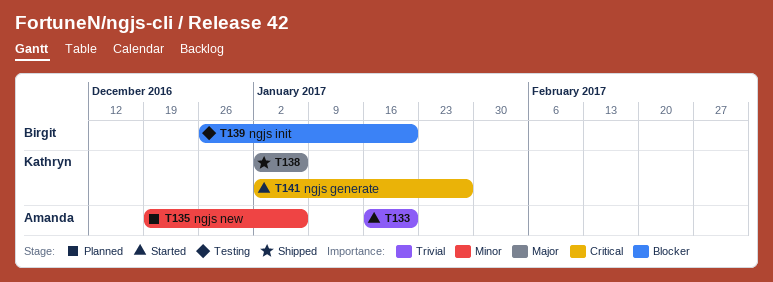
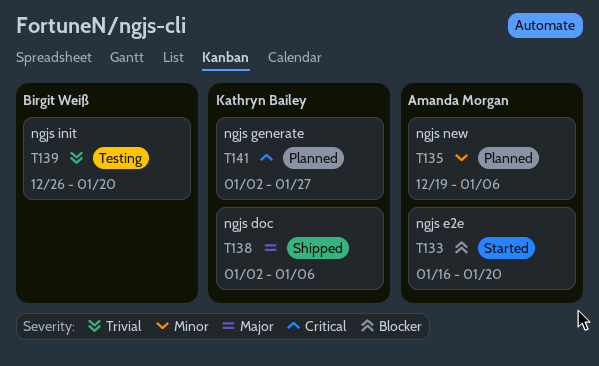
T133, priority: Trivial -> Blocker
T139, priority: Blocker -> Trivial
T141, status: Started -> Planned

